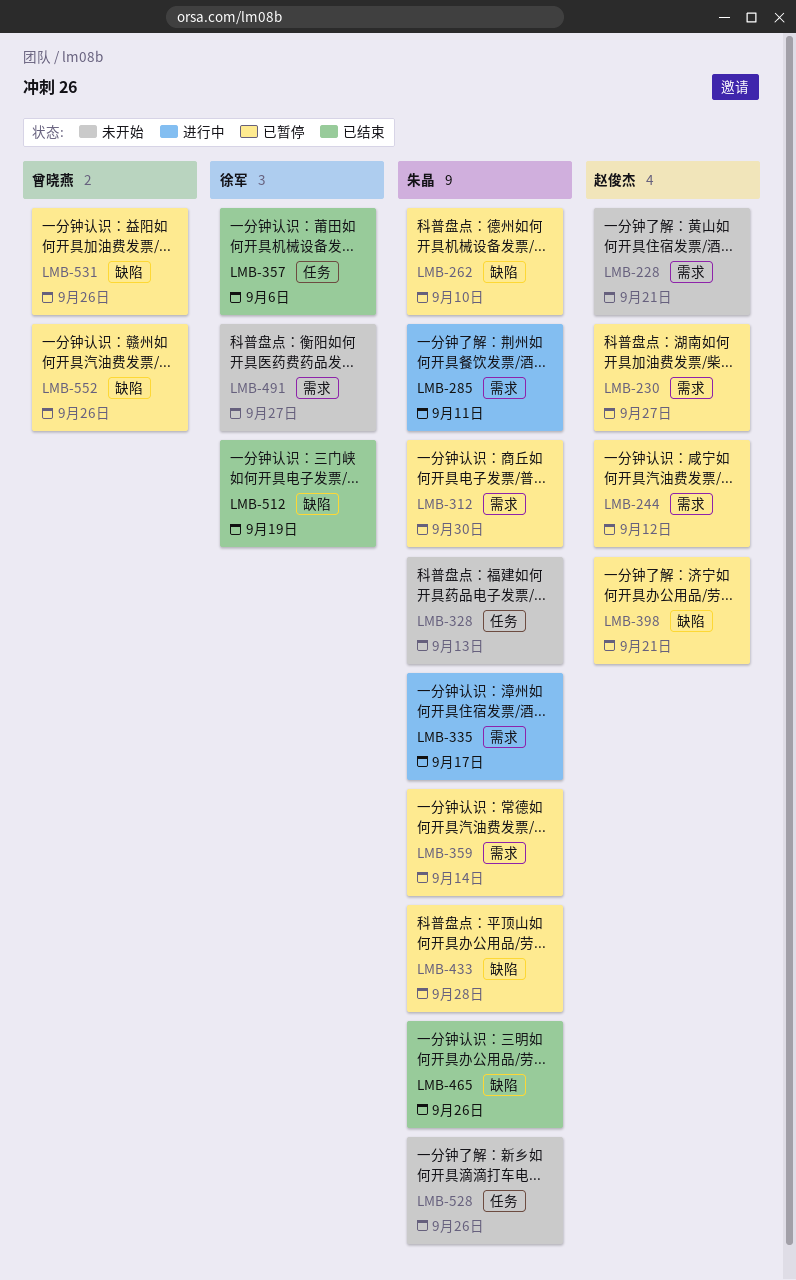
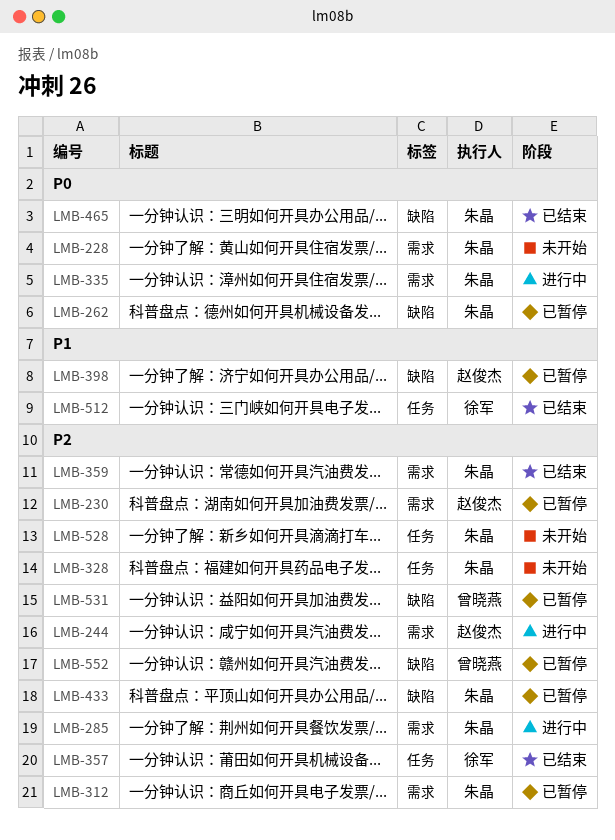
LMB-228, owner: 赵俊杰 -> 朱晶
LMB-244, status: 已暂停 -> 进行中
LMB-359, status: 已暂停 -> 已结束
LMB-491: present -> none
LMB-512, label: 缺陷 -> 任务

